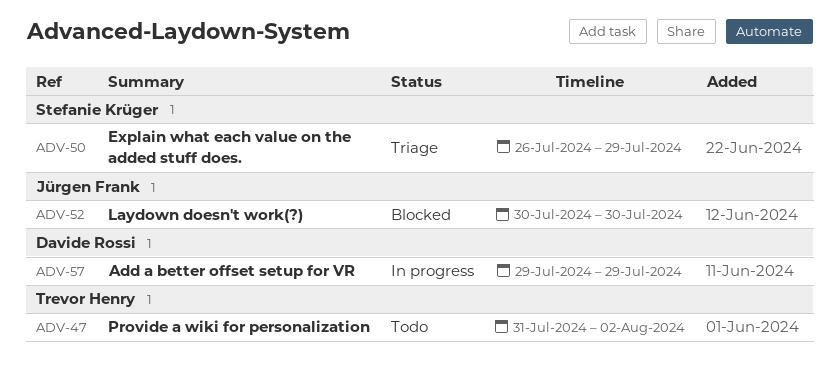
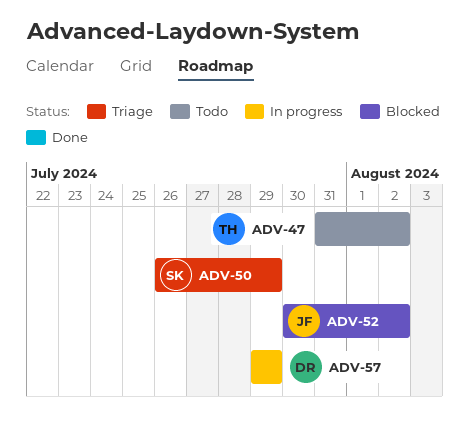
ADV-52, due: Jul 30 -> Aug 2

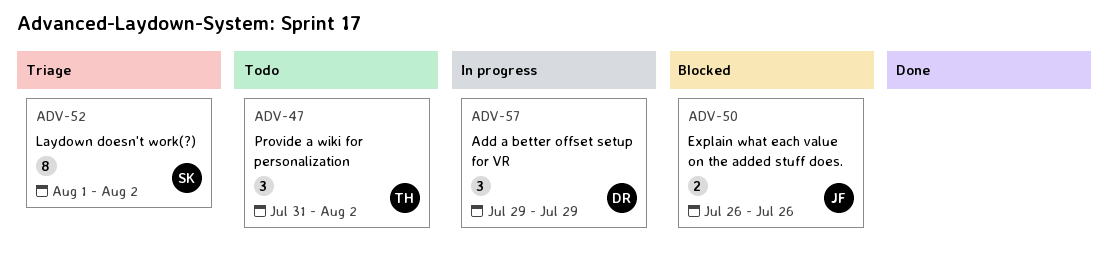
ADV-50, status: Triage -> Blocked
ADV-50, owner: SK -> JF
ADV-50, due: Jul 29 -> Jul 26
ADV-52, status: Blocked -> Triage
ADV-52, owner: JF -> SK
ADV-52, start: Jul 30 -> Aug 1

